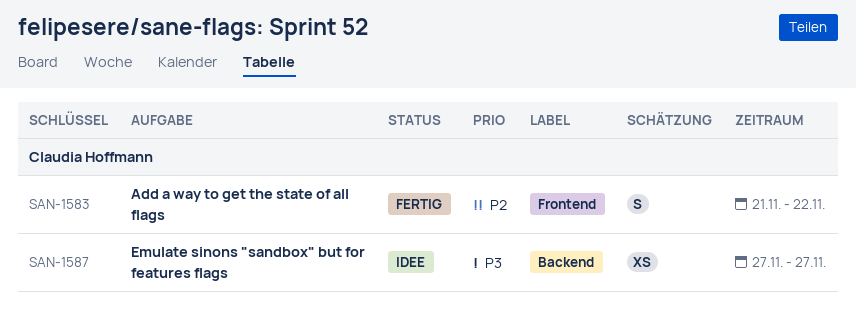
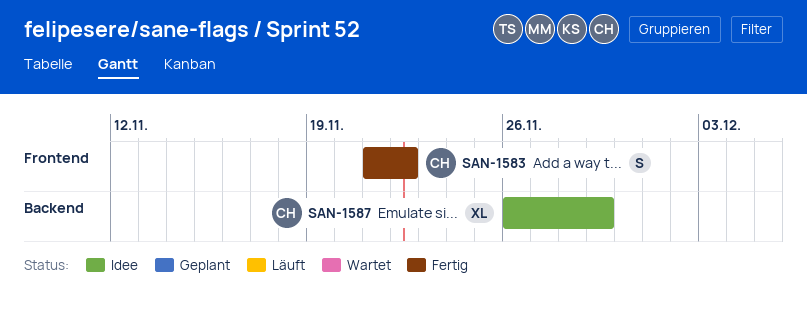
SAN-1587, estimate: XS -> XL
SAN-1587, start: Nov 27 -> Nov 26
SAN-1587, due: Nov 27 -> Nov 29

